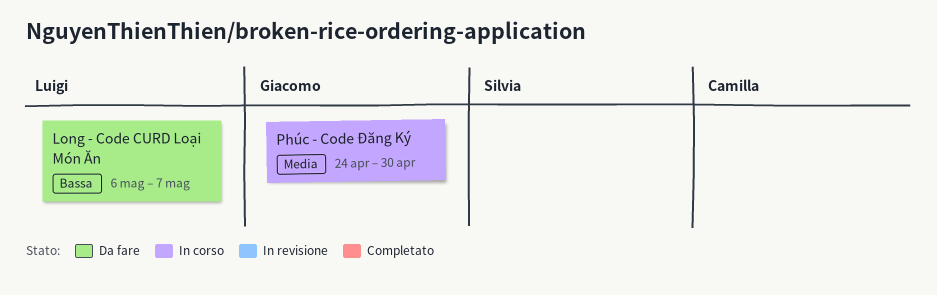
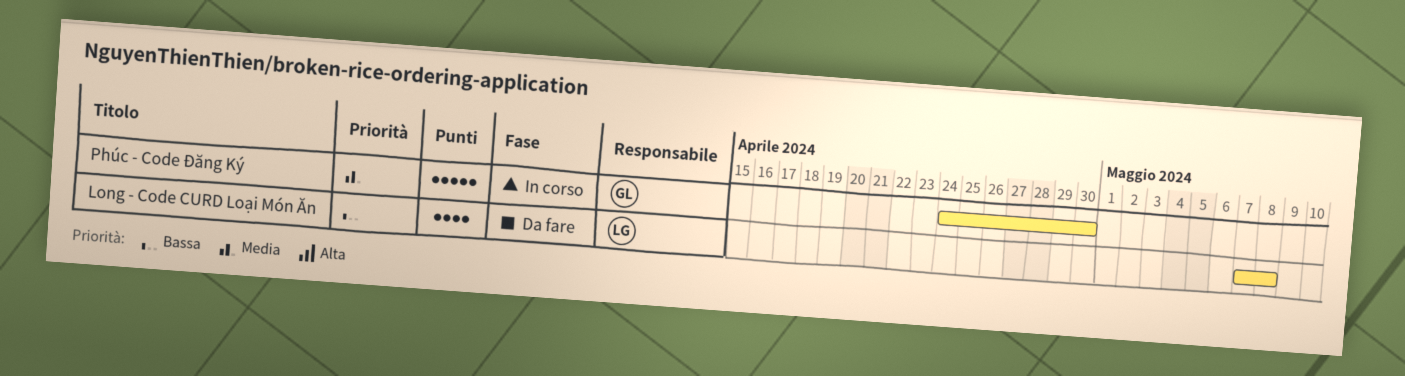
Long - Code CURD Loại Món Ăn, start: May 6 -> May 7
Long - Code CURD Loại Món Ăn, due: May 7 -> May 8

